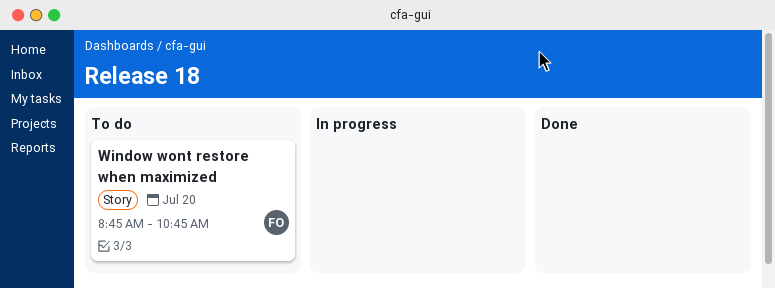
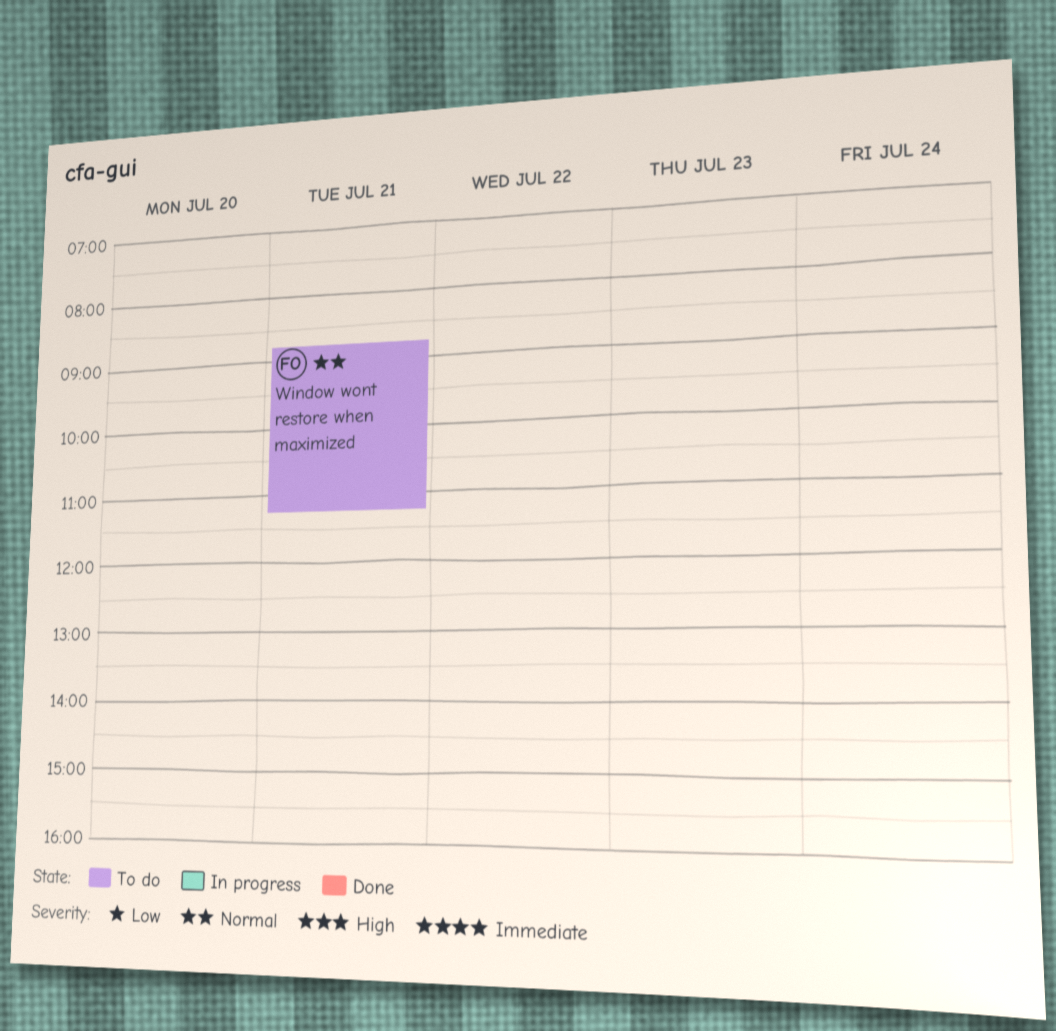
Window wont restore when maximized, day: Jul 20 -> Jul 21
Window wont restore when maximized, ends: 10:45 -> 11:15

